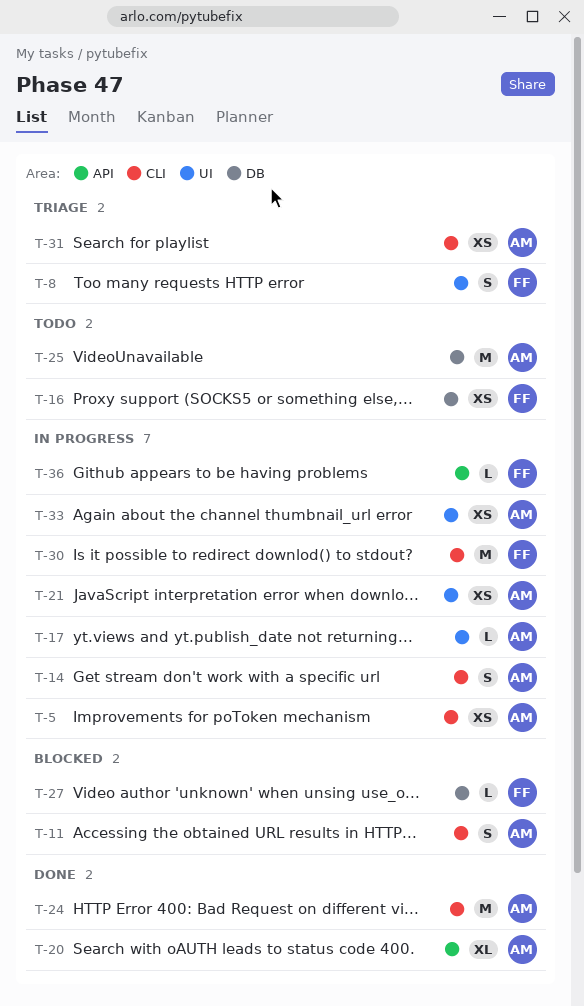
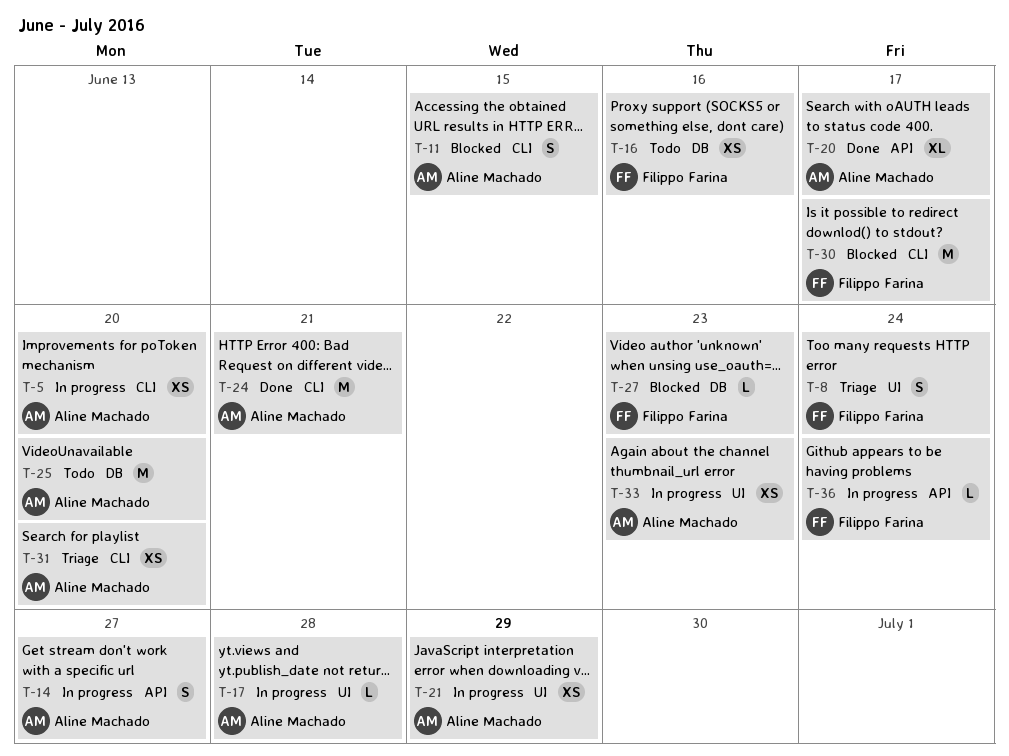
T-14, label: CLI -> API
T-30, status: In progress -> Blocked

